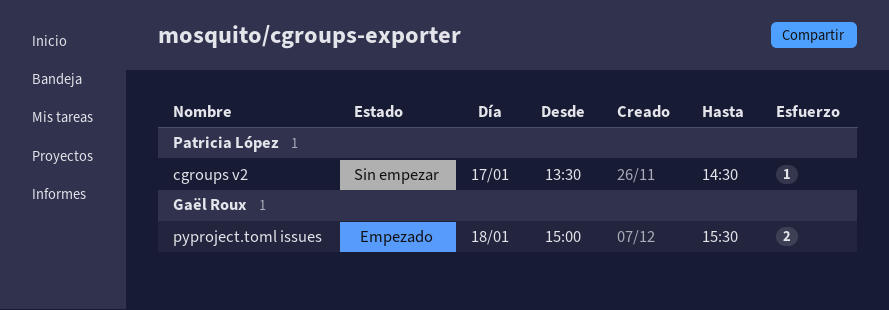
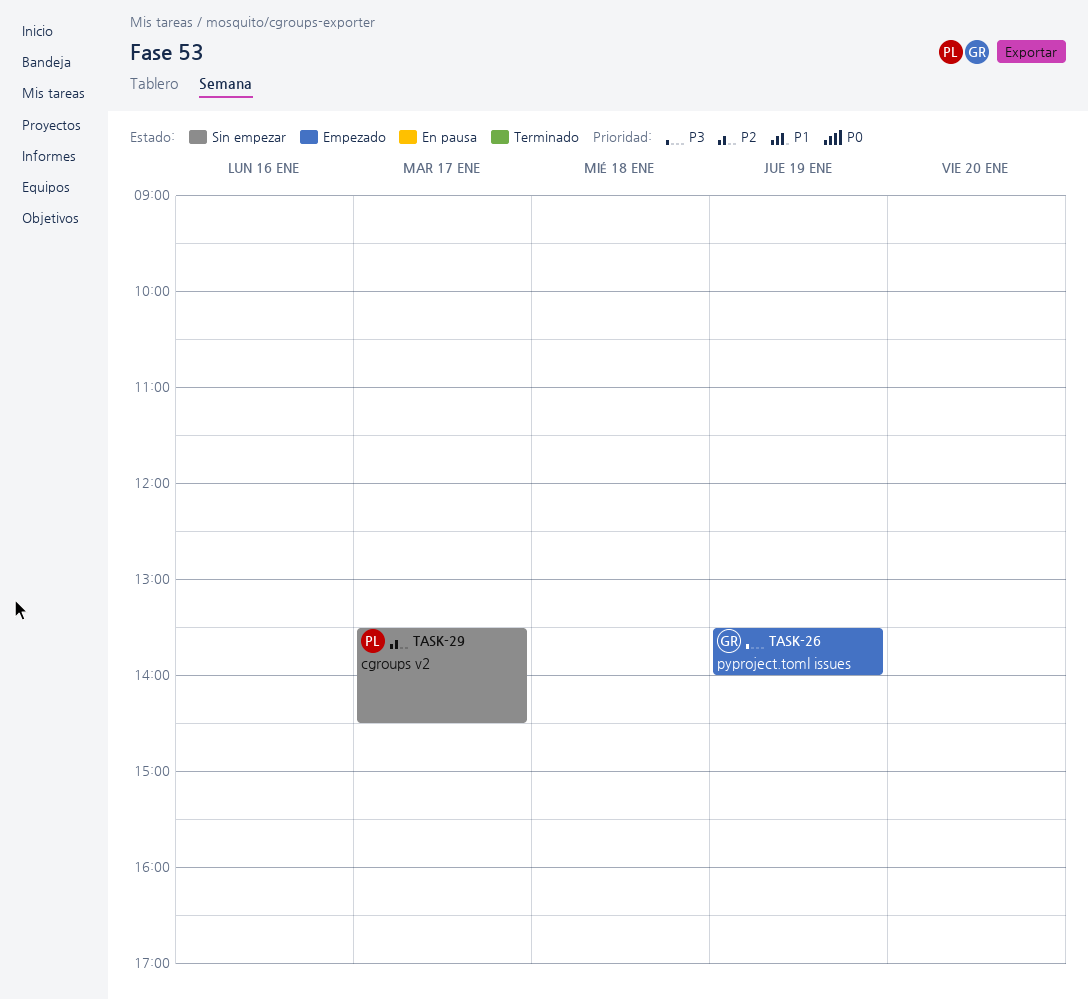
pyproject.toml issues, day: Jan 18 -> Jan 19
pyproject.toml issues, begins: 15:00 -> 13:30
pyproject.toml issues, ends: 15:30 -> 14:00

